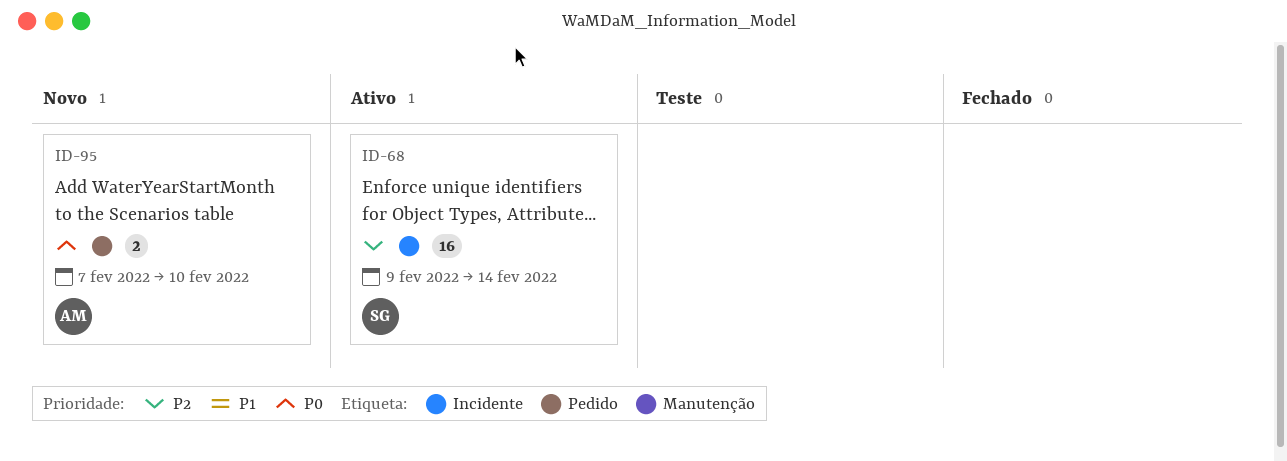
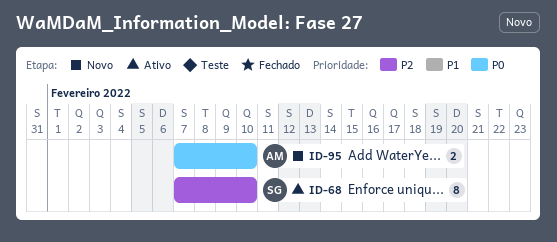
ID-68, estimate: 16 -> 8
ID-68, start: Feb 9 -> Feb 7
ID-68, due: Feb 14 -> Feb 10

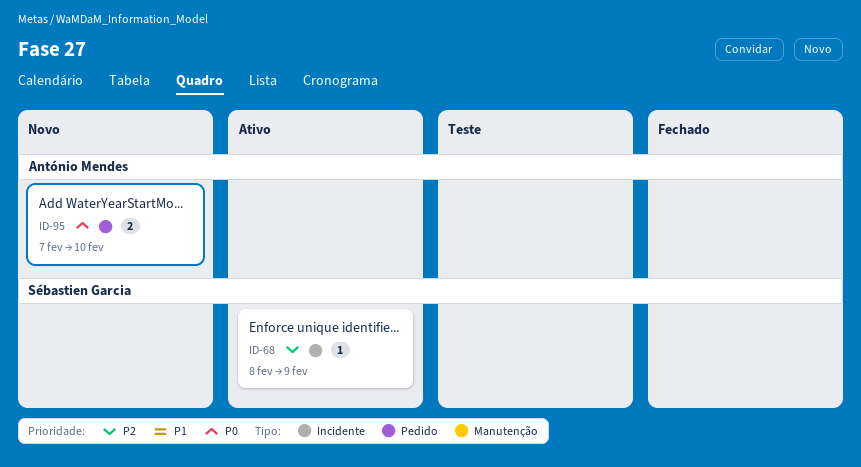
ID-68, estimate: 8 -> 1
ID-68, start: Feb 7 -> Feb 8
ID-68, due: Feb 10 -> Feb 9

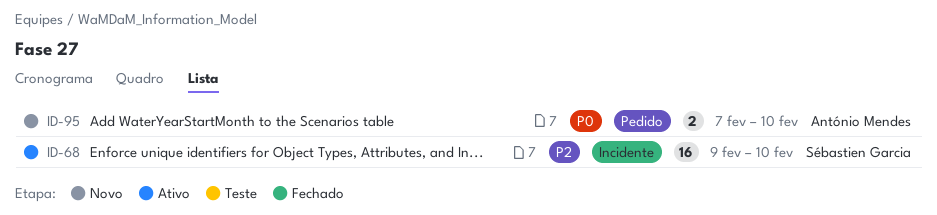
ID-68, estimate: 1 -> 16
ID-68, start: Feb 8 -> Feb 9
ID-68, due: Feb 9 -> Feb 10

